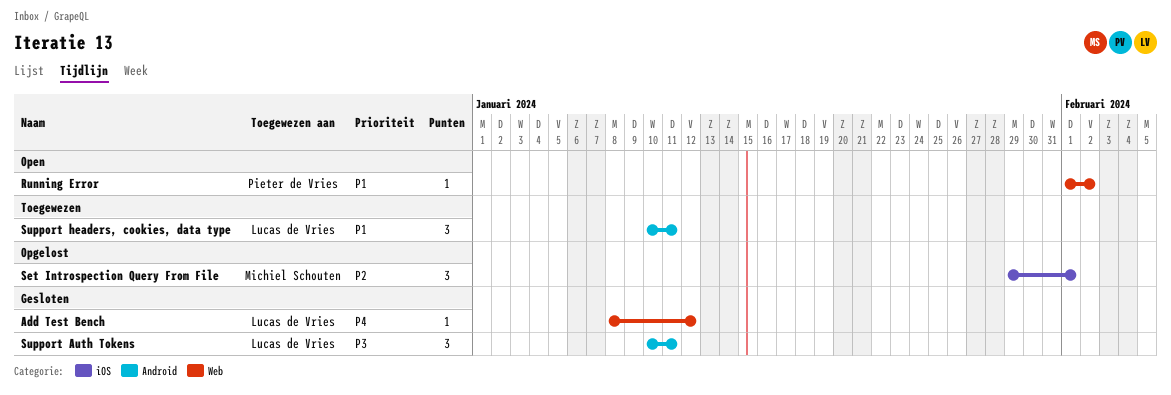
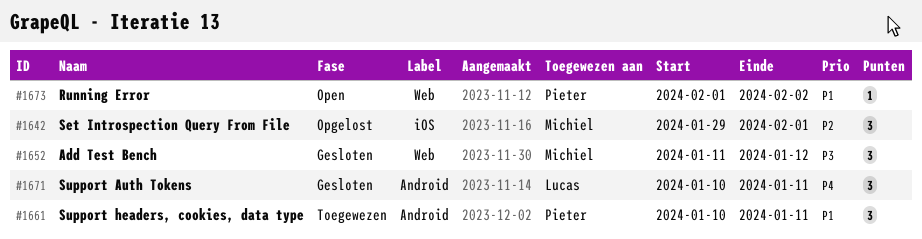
Add Test Bench, owner: Lucas de Vries -> Michiel Schouten
Add Test Bench, priority: P4 -> P3
Add Test Bench, estimate: 1 -> 3
Add Test Bench, start: Jan 8 -> Jan 11
Support Auth Tokens, priority: P3 -> P4
Support headers, cookies, data type, owner: Lucas de Vries -> Pieter de Vries

